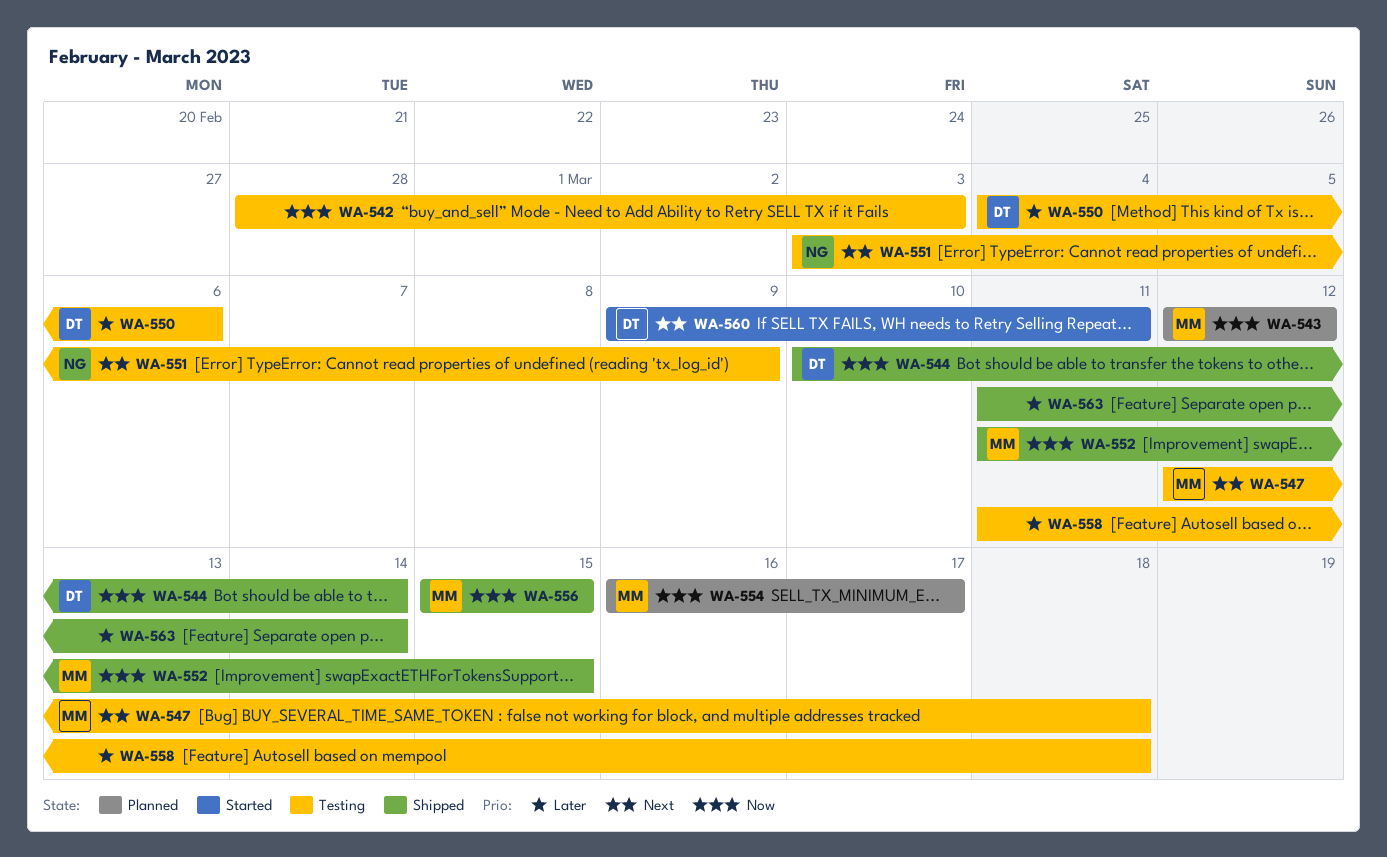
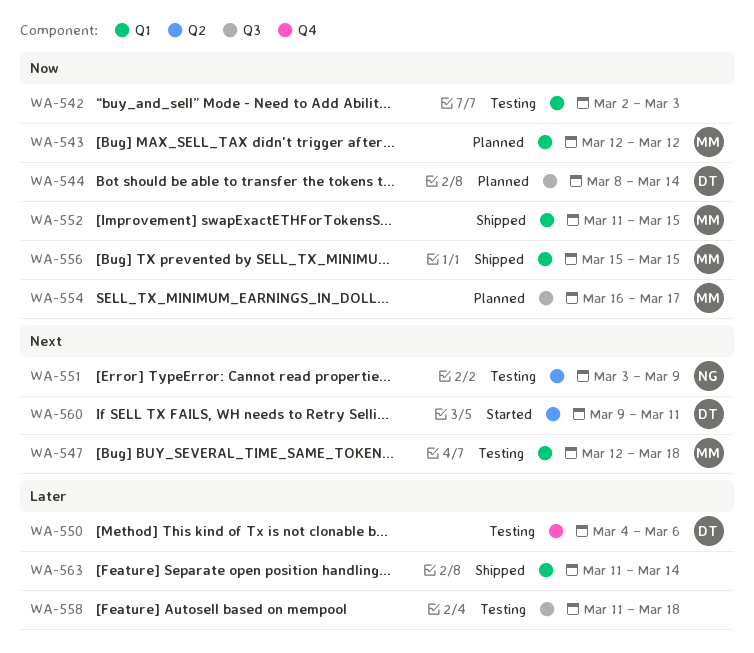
WA-542, start: Feb 28 -> Mar 2
WA-544, status: Shipped -> Planned
WA-544, start: Mar 10 -> Mar 8

